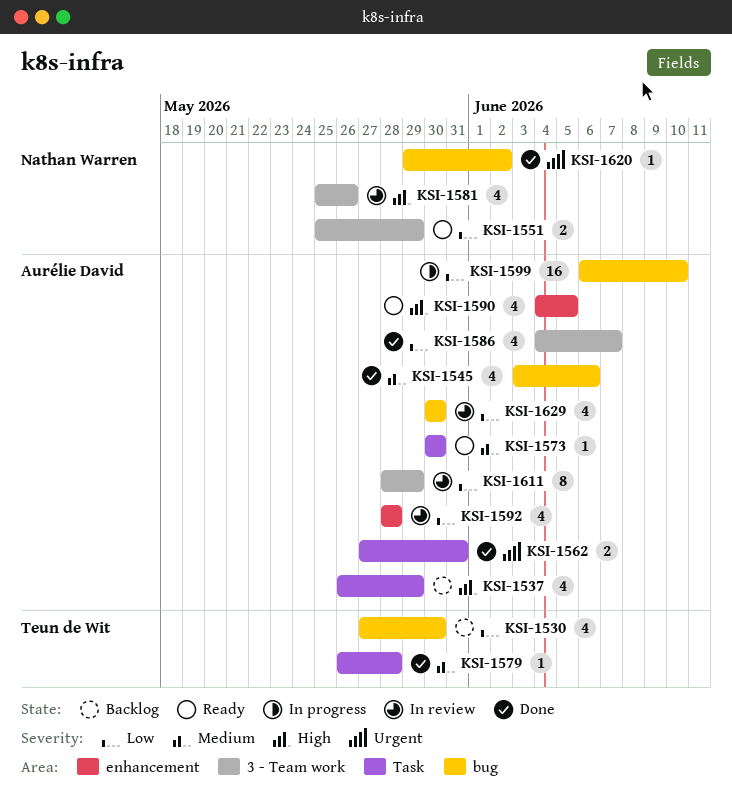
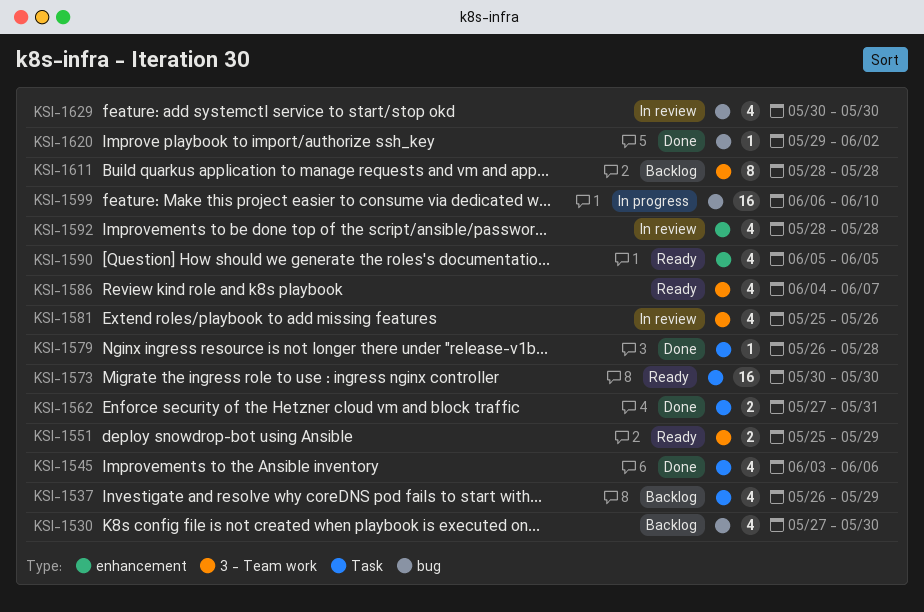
KSI-1545, label: bug -> Task
KSI-1573, estimate: 1 -> 16
KSI-1586, status: Done -> Ready
KSI-1590, start: Jun 4 -> Jun 5
KSI-1611, status: In review -> Backlog
KSI-1611, due: May 29 -> May 28

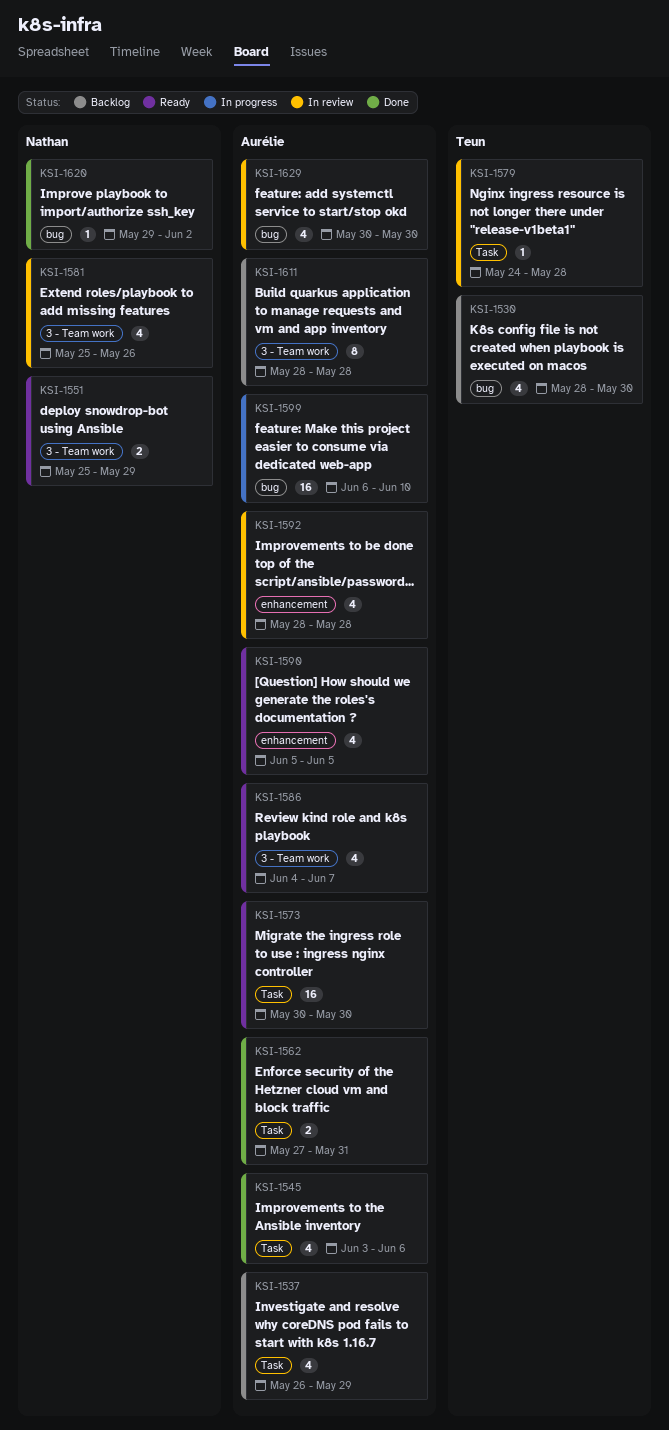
KSI-1530, start: May 27 -> May 28
KSI-1579, status: Done -> In review
KSI-1579, start: May 26 -> May 24

